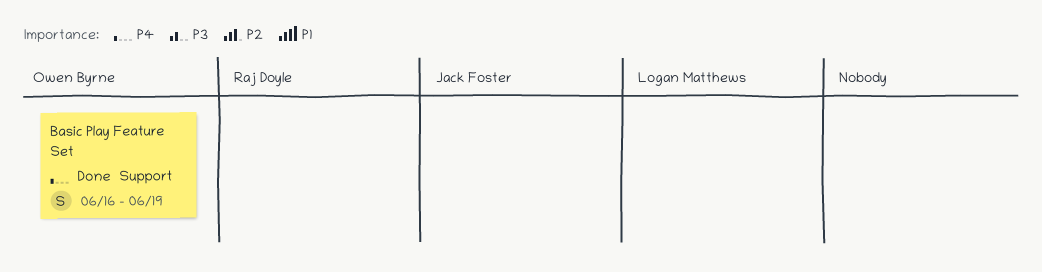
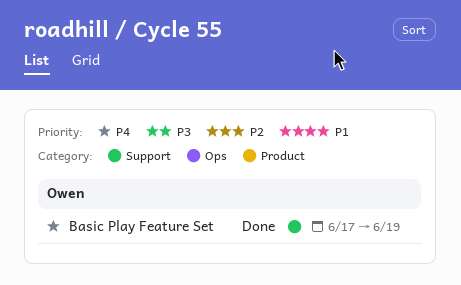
Basic Play Feature Set, start: Jun 16 -> Jun 17

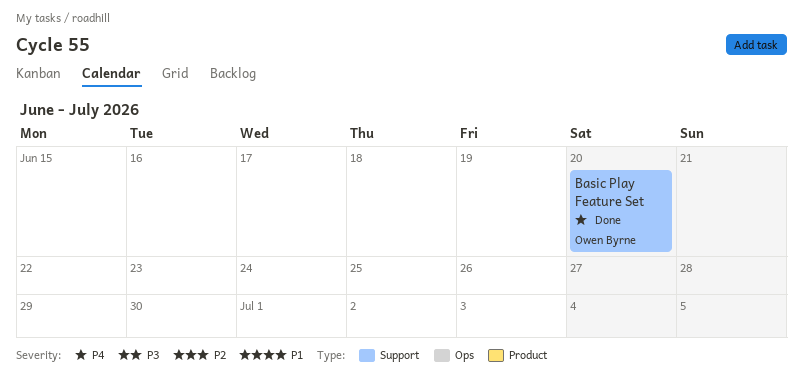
Basic Play Feature Set, due: Jun 19 -> Jun 20

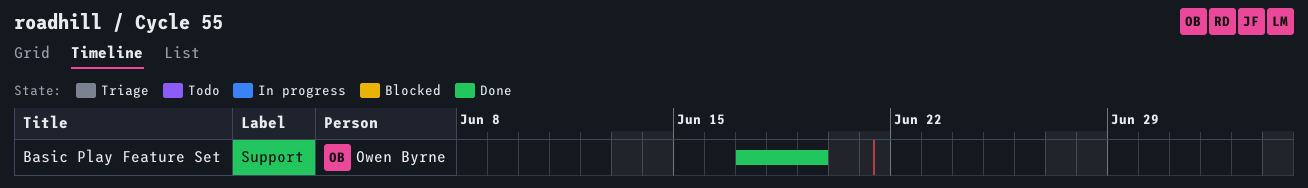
Basic Play Feature Set, due: Jun 20 -> Jun 19

